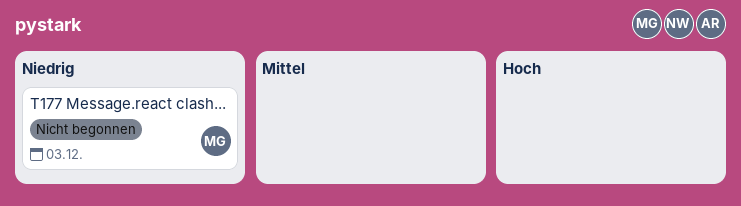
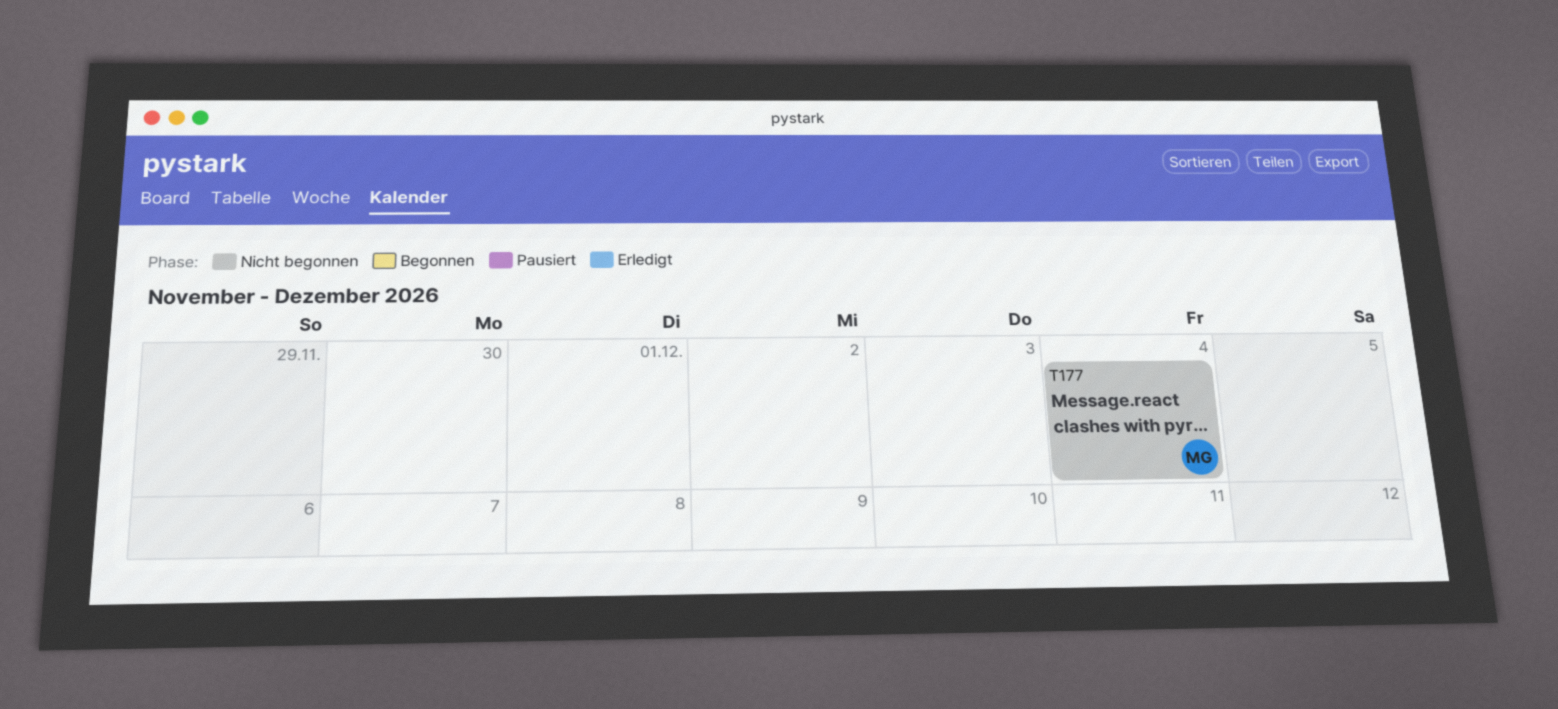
T177, due: Dec 3 -> Dec 4

